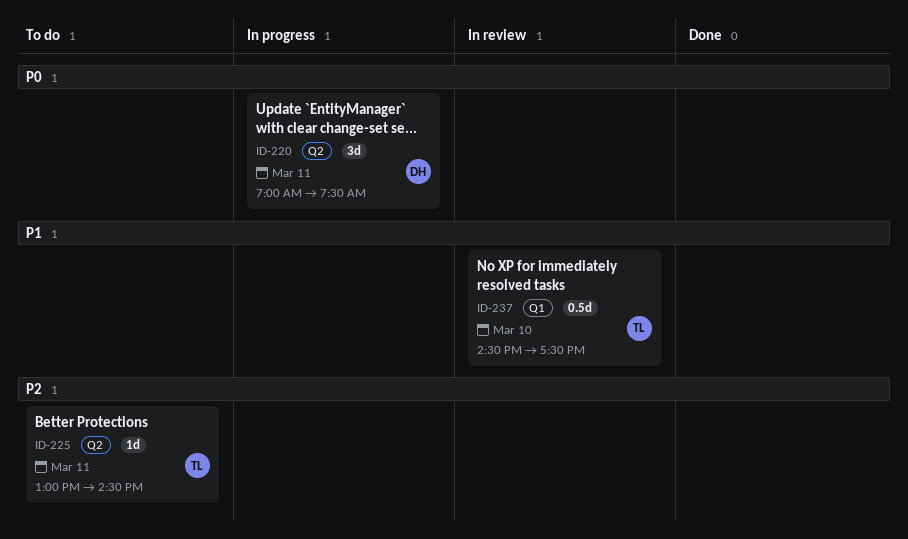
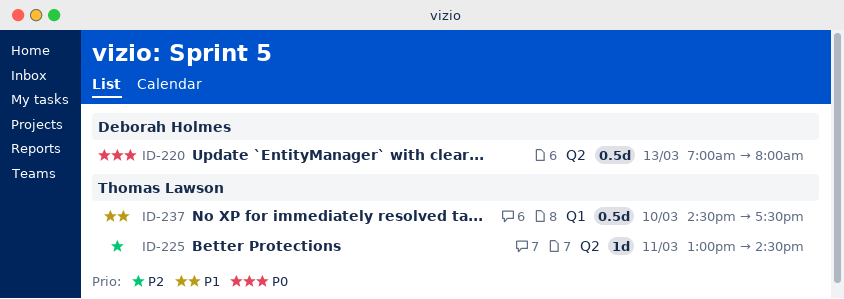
ID-220, estimate: 3d -> 0.5d
ID-220, day: Mar 11 -> Mar 13
ID-220, ends: 07:30 -> 08:00

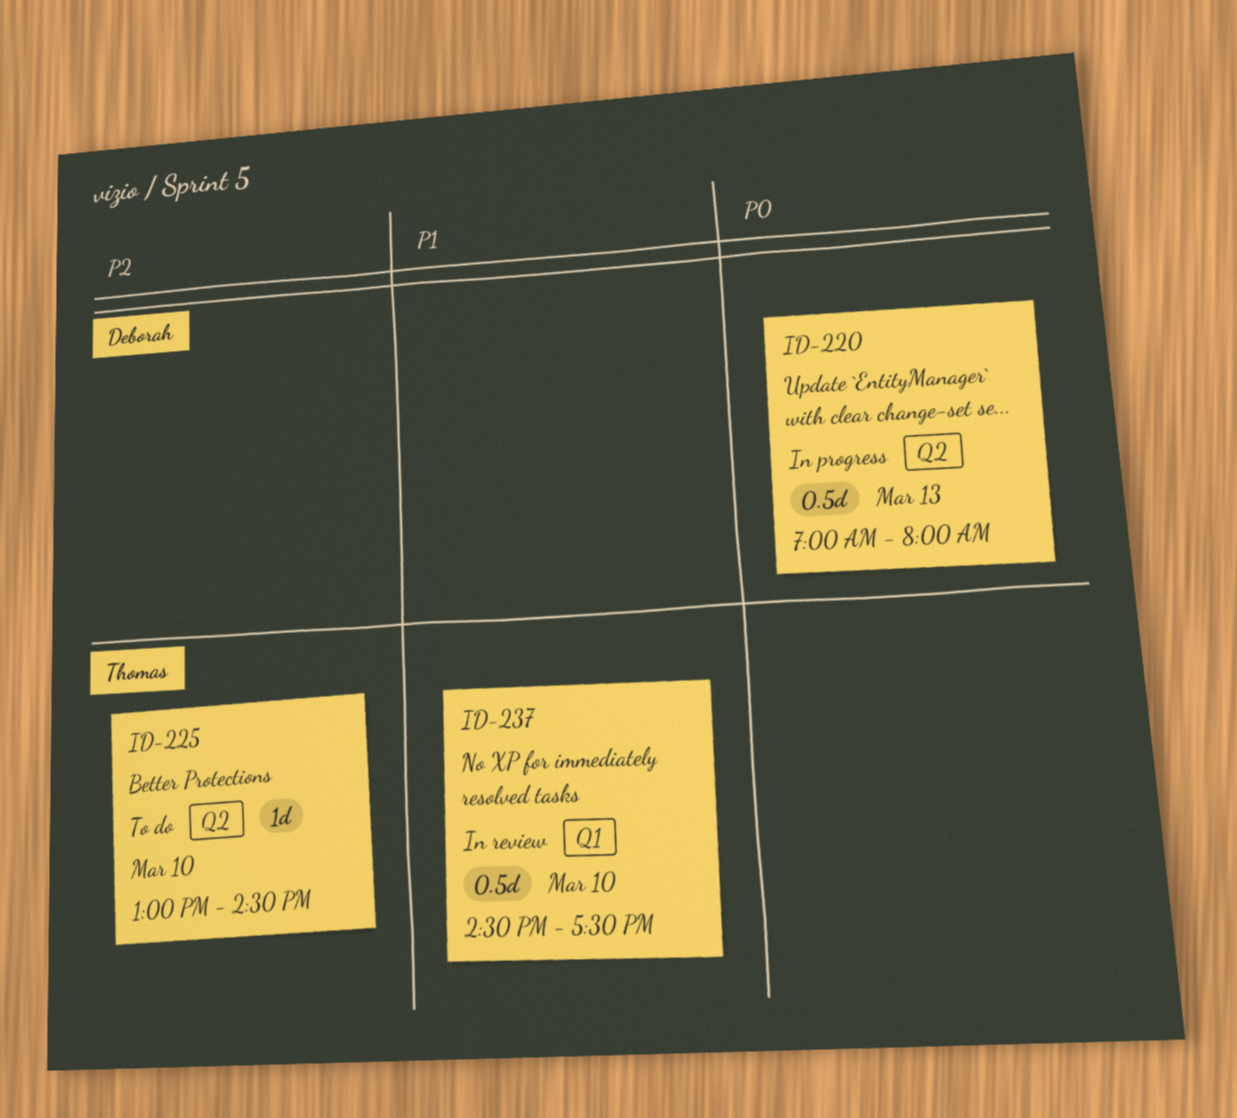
ID-225, day: Mar 11 -> Mar 10

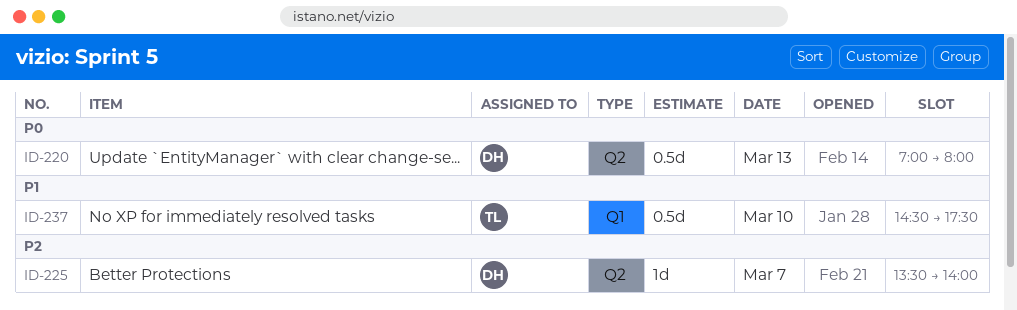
ID-225, owner: Thomas -> Deborah
ID-225, day: Mar 10 -> Mar 7
ID-225, begins: 13:00 -> 13:30
ID-225, ends: 14:30 -> 14:00

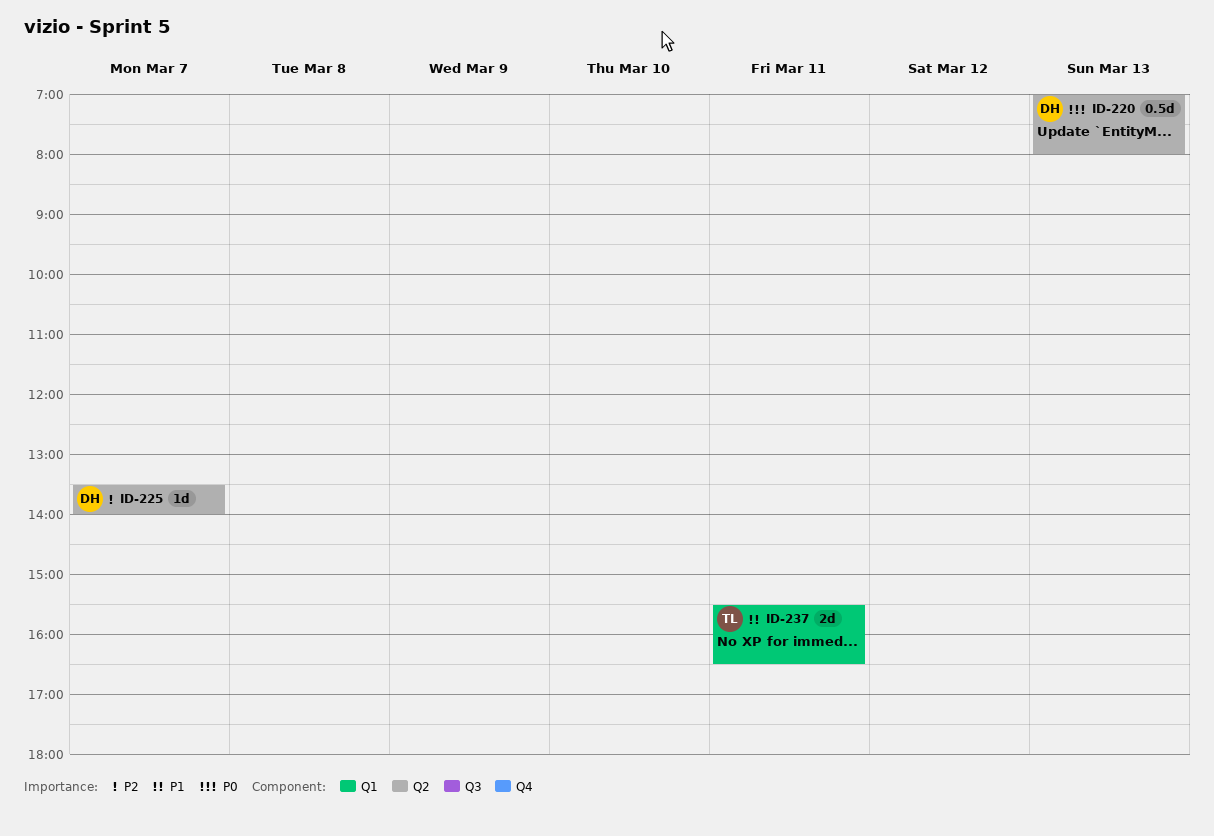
ID-237, estimate: 0.5d -> 2d
ID-237, day: Mar 10 -> Mar 11
ID-237, begins: 14:30 -> 15:30
ID-237, ends: 17:30 -> 16:30

